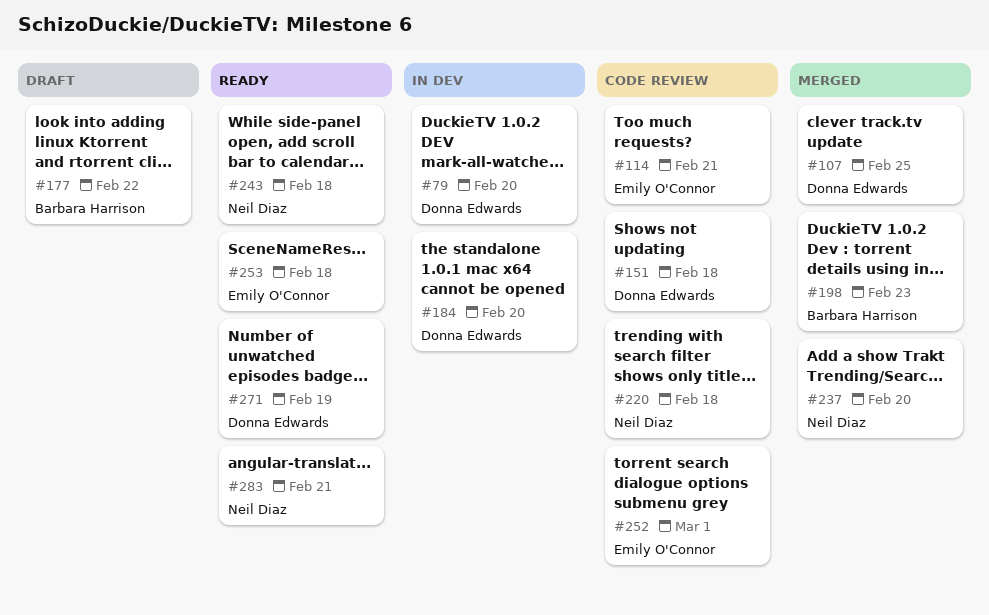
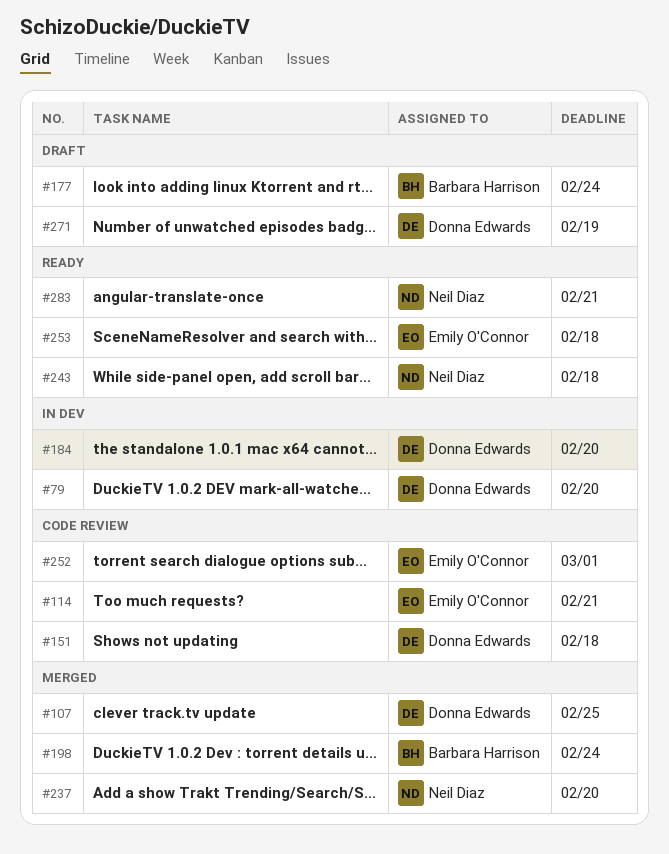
#177, due: Feb 22 -> Feb 24
#198, due: Feb 23 -> Feb 24
#220: present -> none
#271, status: Ready -> Draft

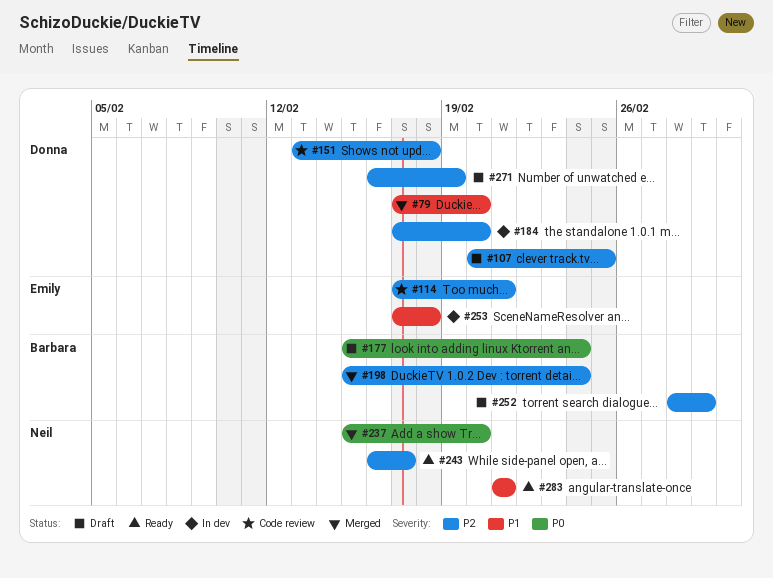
#79, status: In dev -> Merged
#107, status: Merged -> Draft
#243, due: Feb 18 -> Feb 17
#252, status: Code review -> Draft
#252, owner: Emily O'Connor -> Barbara Harrison
#253, status: Ready -> In dev

